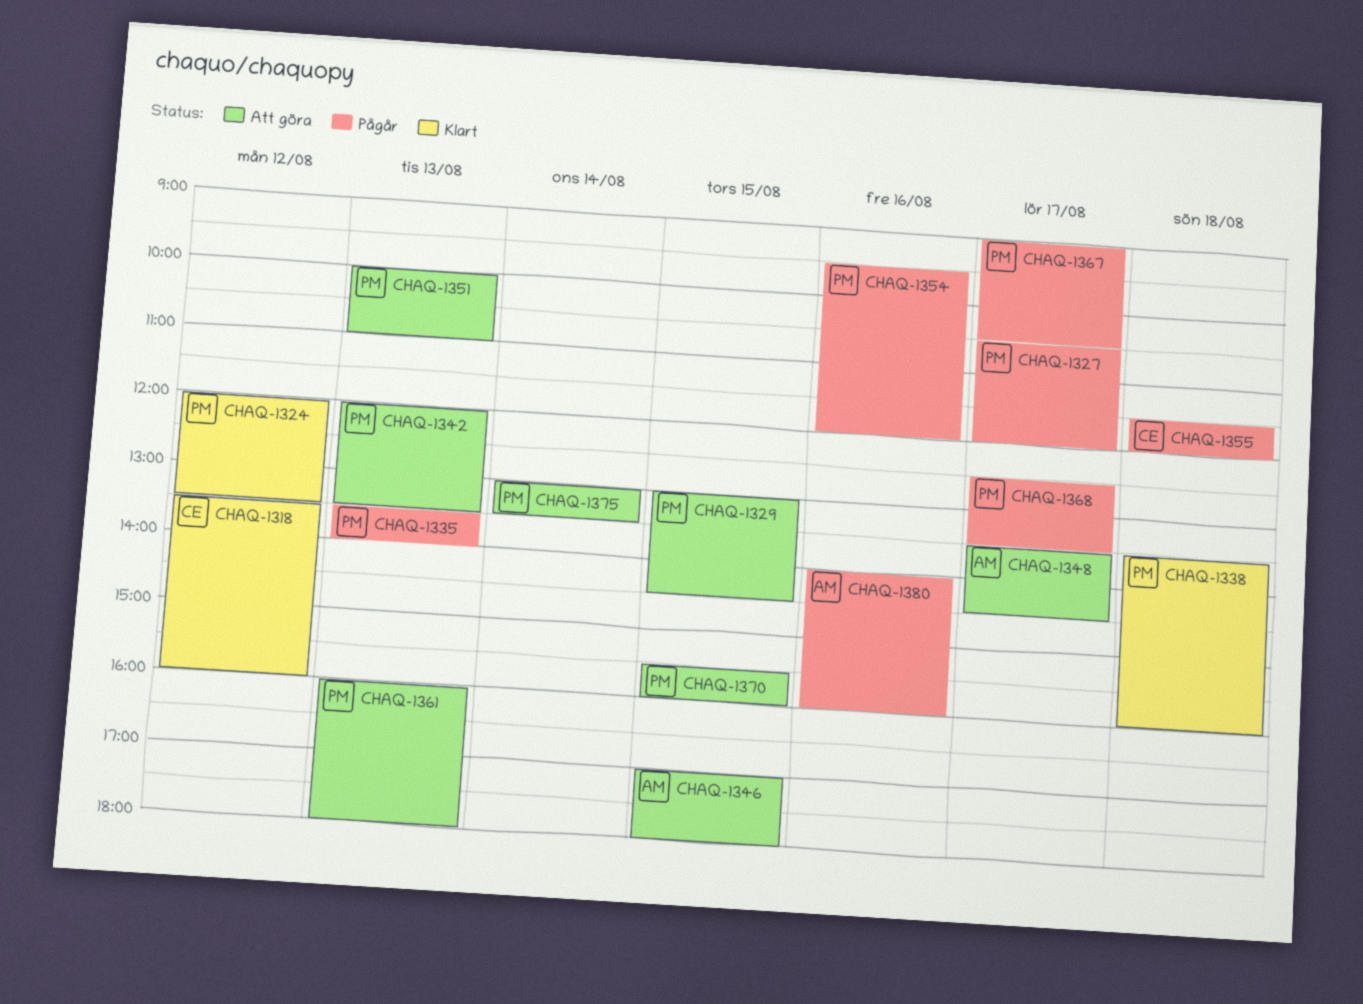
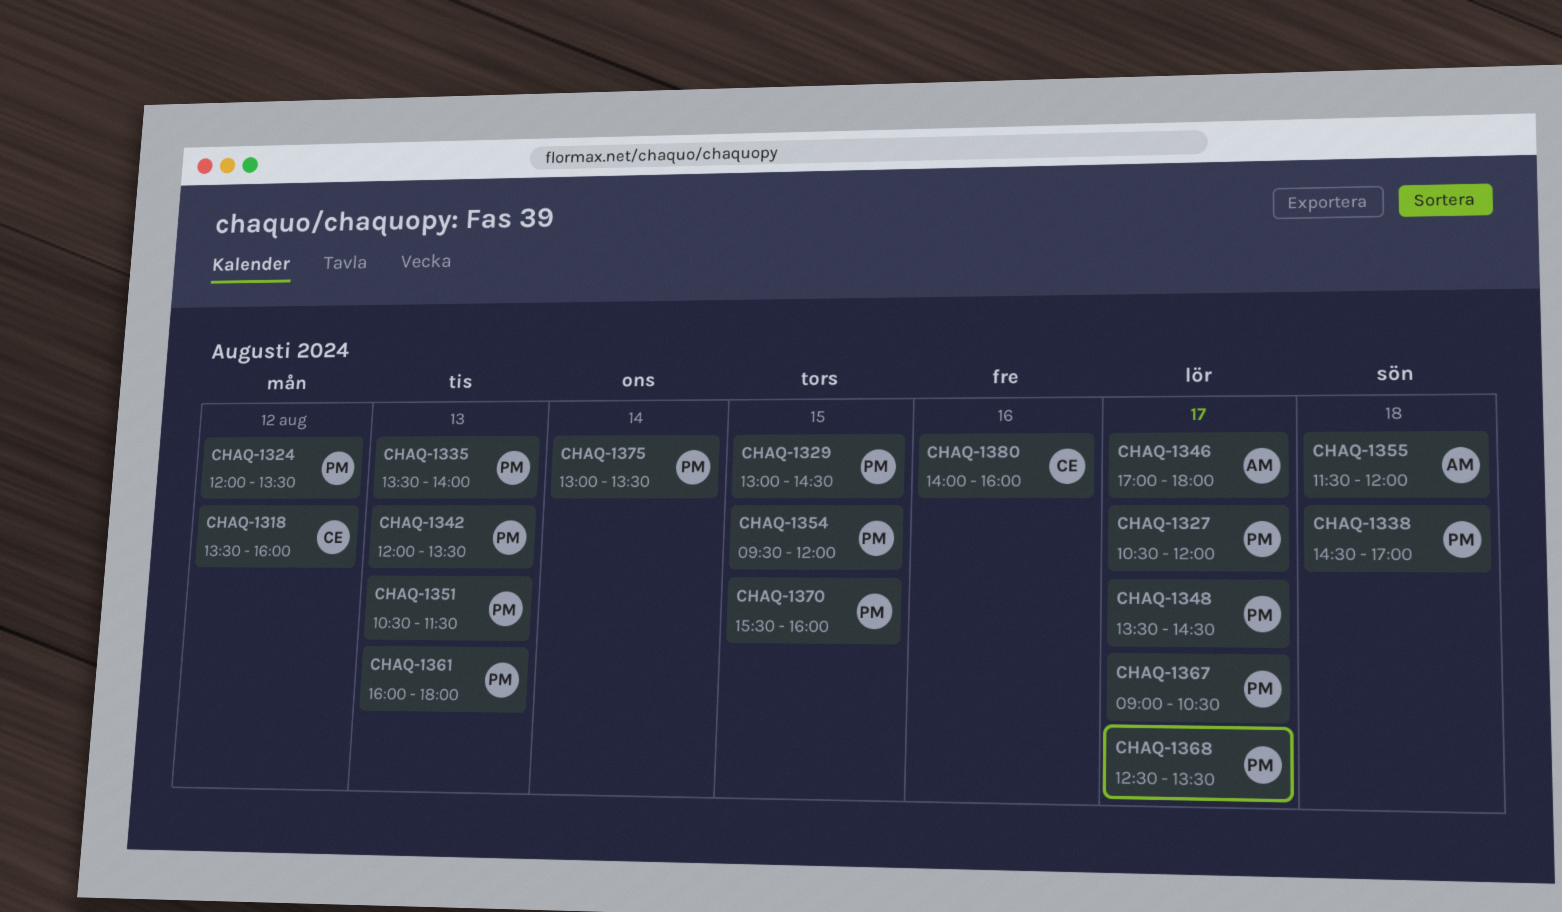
CHAQ-1338, begins: 13:30 -> 14:30
CHAQ-1338, ends: 16:00 -> 17:00
CHAQ-1346, day: Aug 15 -> Aug 17
CHAQ-1348, owner: AM -> PM
CHAQ-1351, begins: 10:00 -> 10:30
CHAQ-1351, ends: 11:00 -> 11:30
CHAQ-1354, day: Aug 16 -> Aug 15
CHAQ-1355, owner: CE -> AM
CHAQ-1380, owner: AM -> CE

